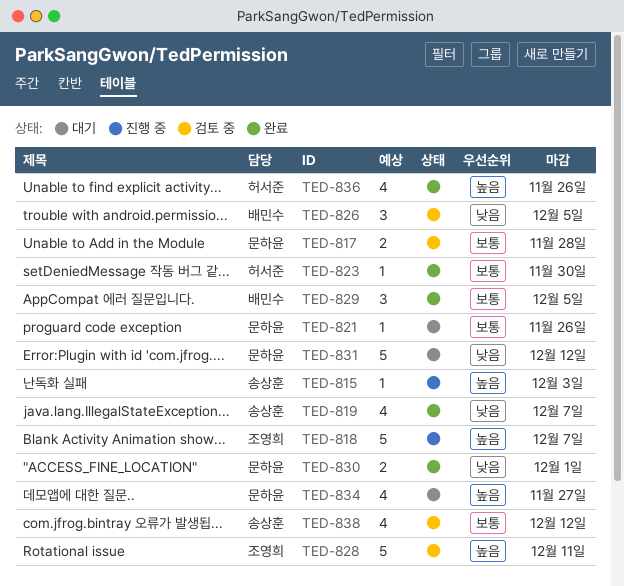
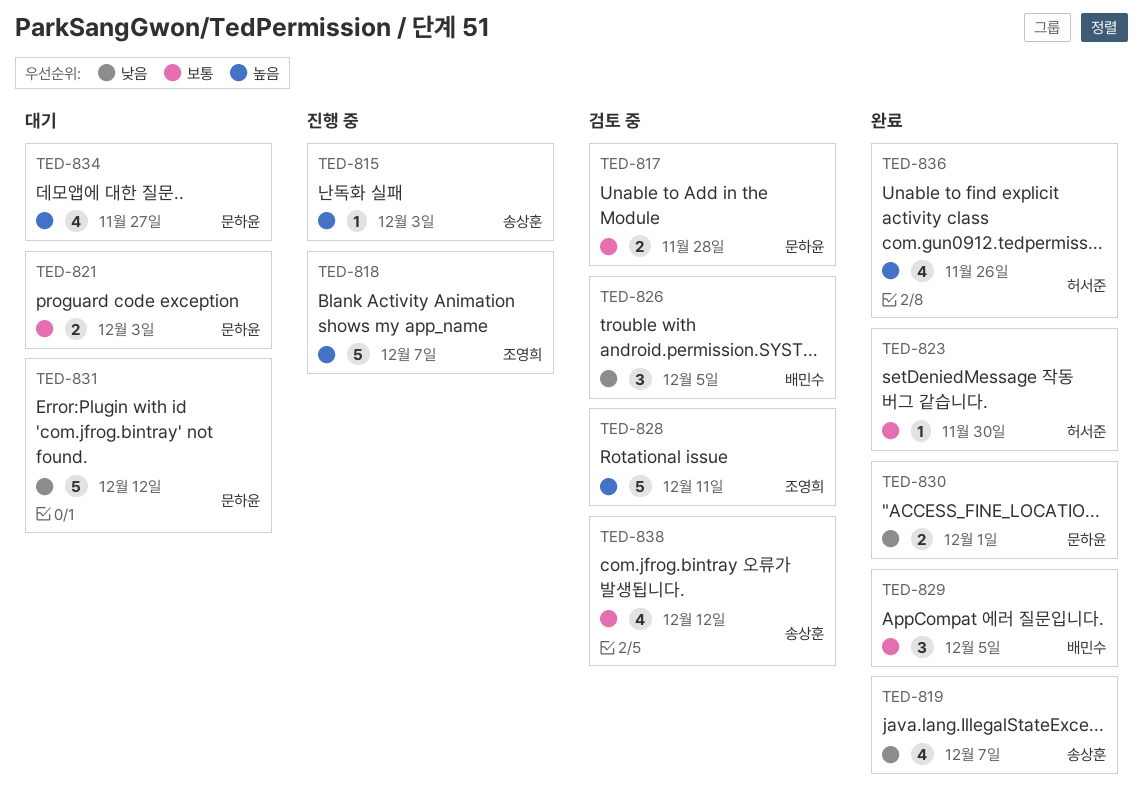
TED-821, estimate: 1 -> 2
TED-821, due: Nov 26 -> Dec 3

